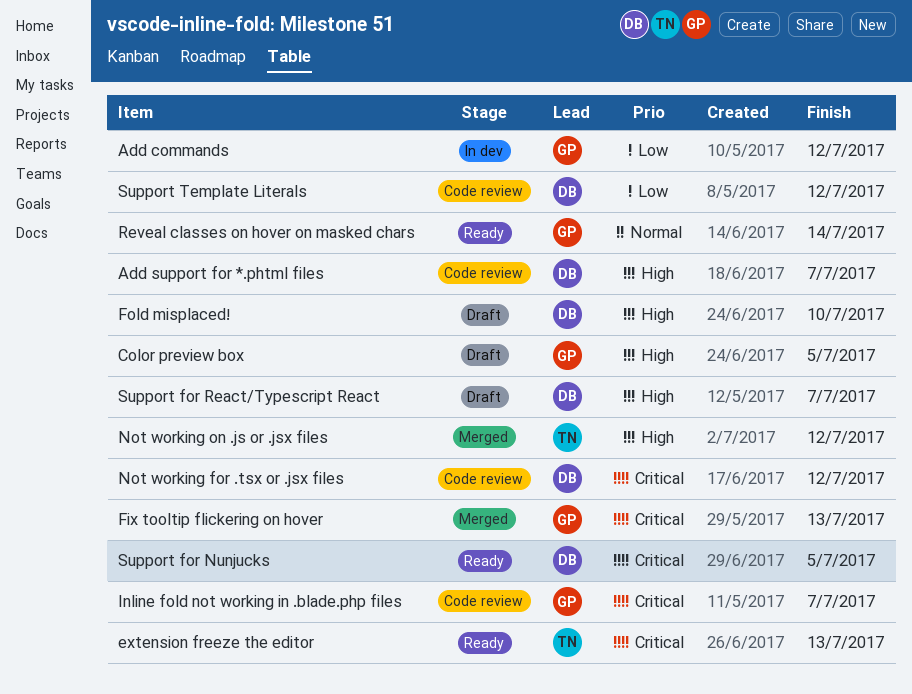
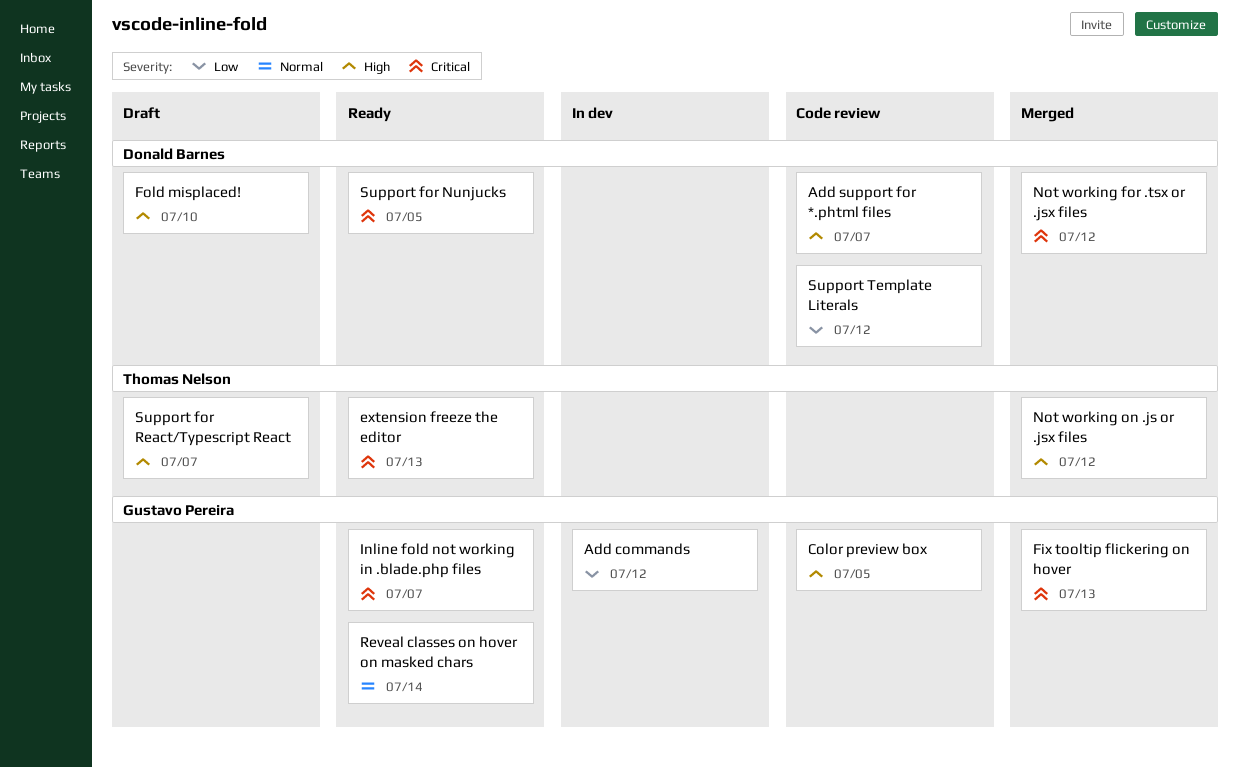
Color preview box, status: Draft -> Code review
Inline fold not working in .blade.php files, status: Code review -> Ready
Not working for .tsx or .jsx files, status: Code review -> Merged
Support for React/Typescript React, owner: Donald Barnes -> Thomas Nelson

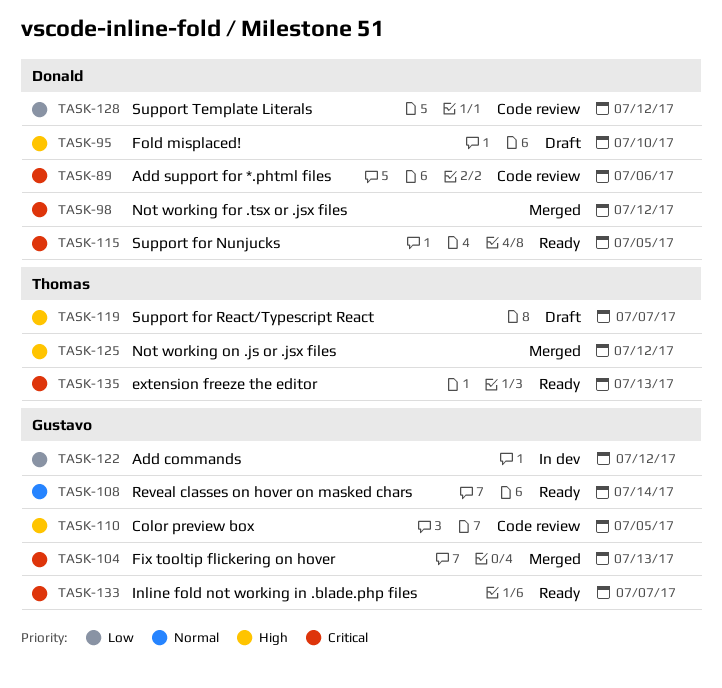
Add support for *.phtml files, priority: High -> Critical
Add support for *.phtml files, due: Jul 7 -> Jul 6

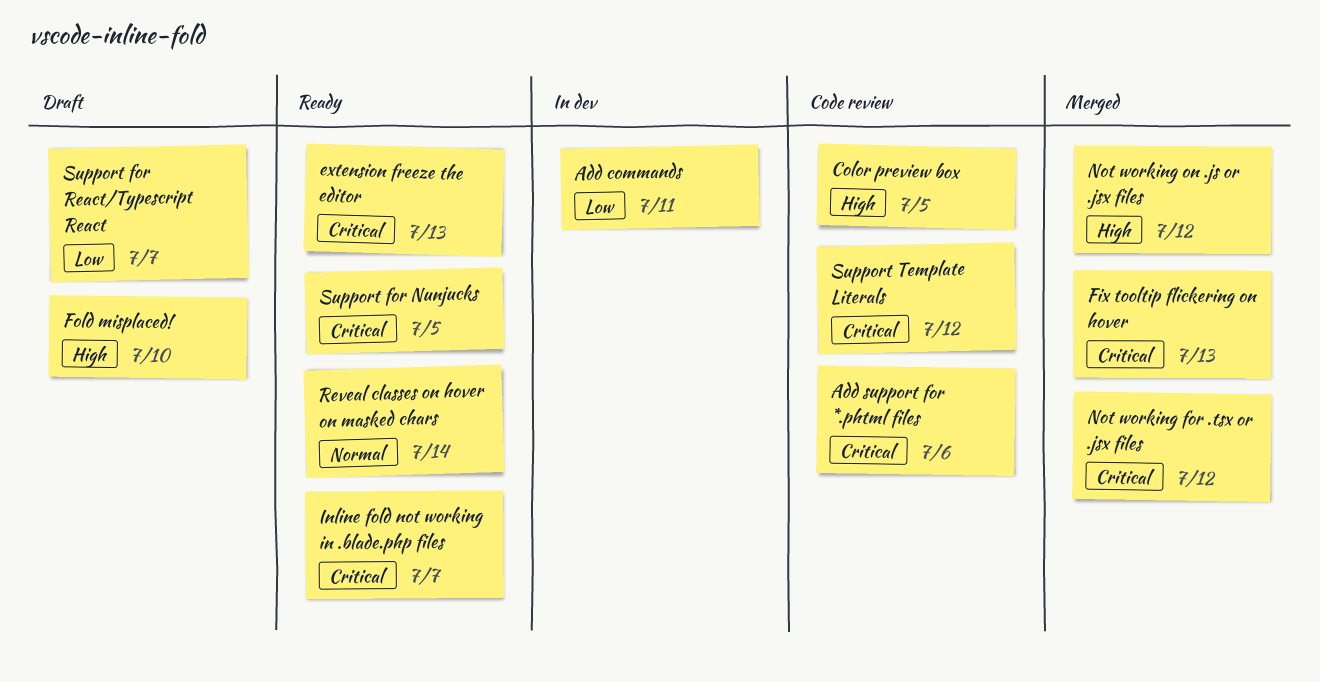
Add commands, due: Jul 12 -> Jul 11
Support for React/Typescript React, priority: High -> Low
Support Template Literals, priority: Low -> Critical

